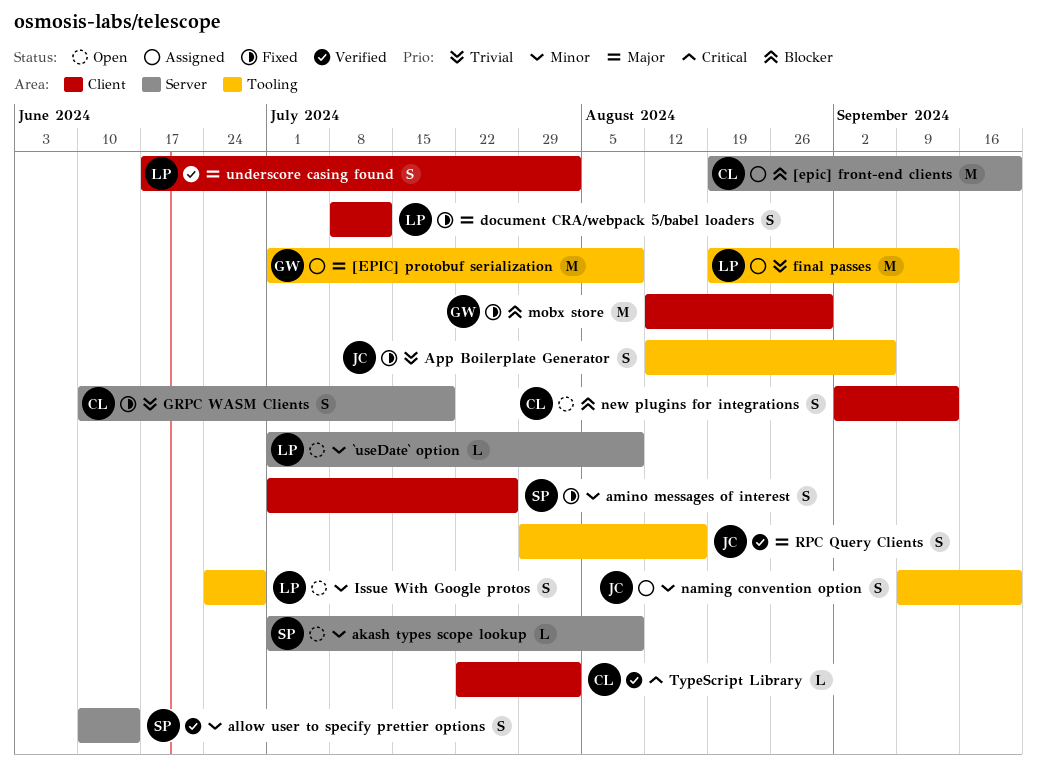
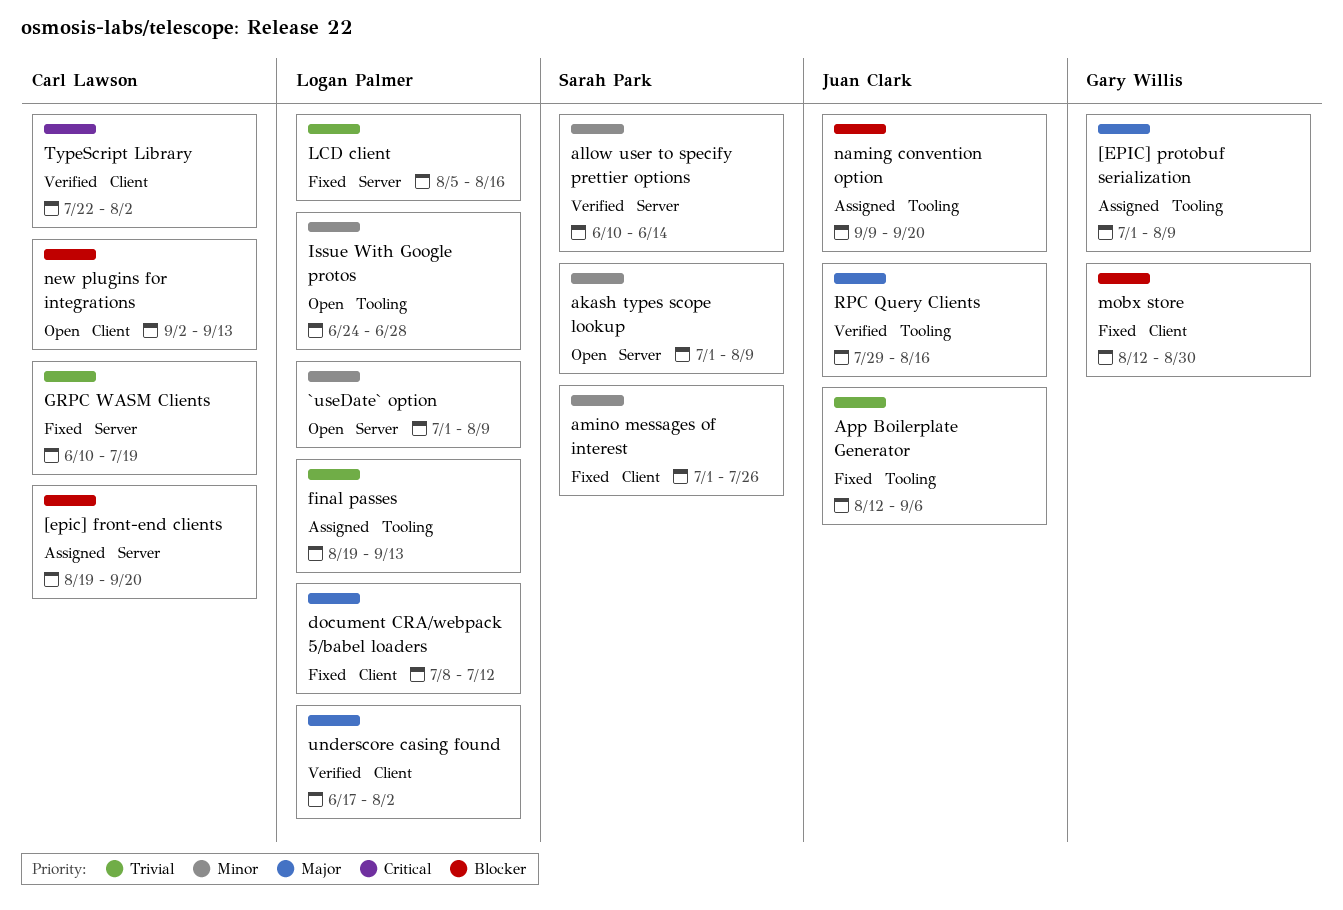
LCD client: none -> present
naming convention option, priority: Minor -> Blocker

